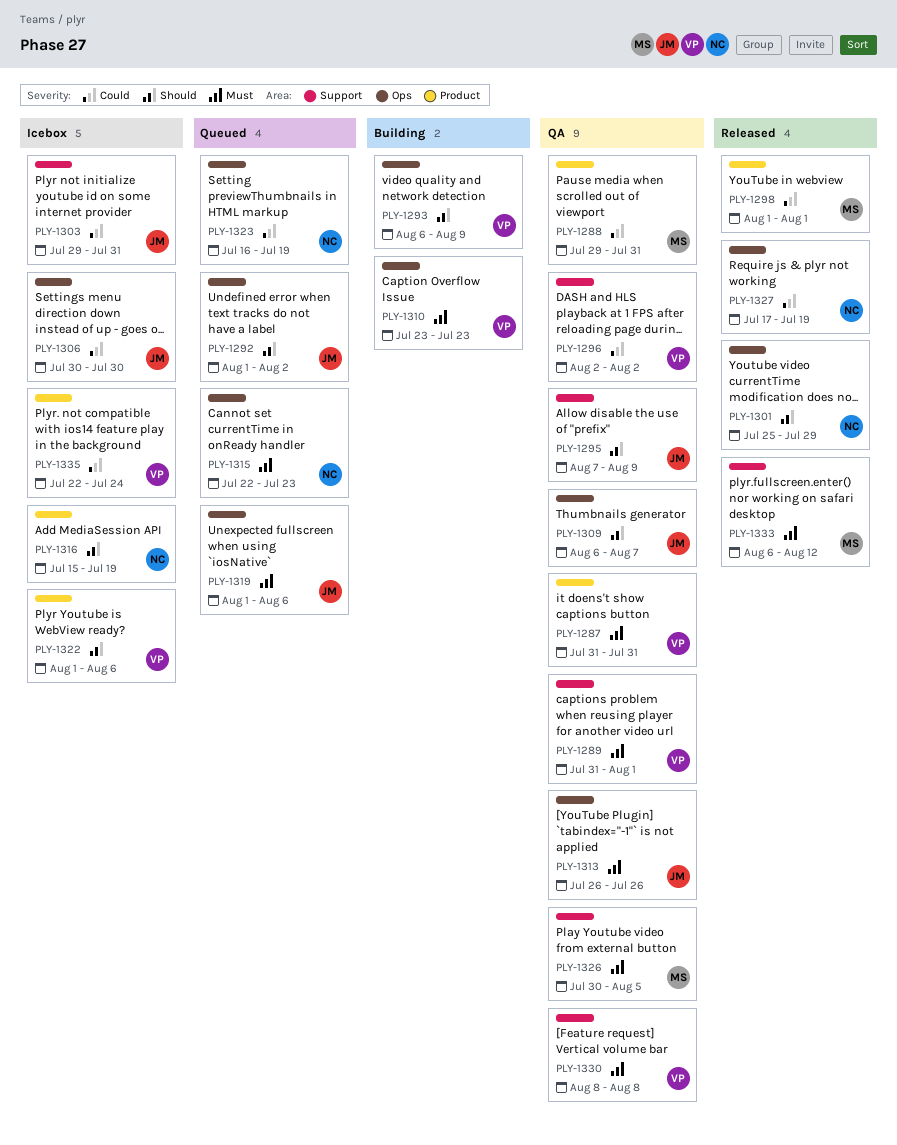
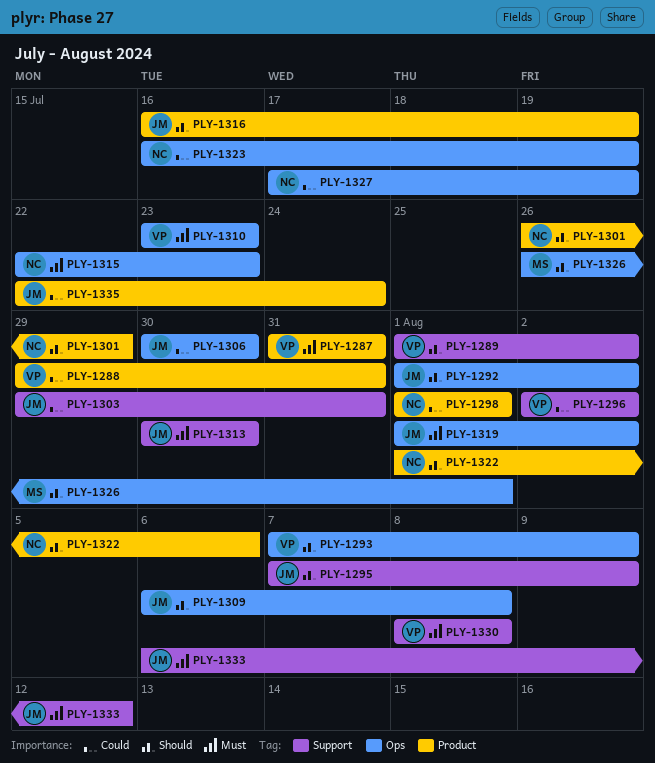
PLY-1288, owner: MS -> VP
PLY-1289, priority: Must -> Should
PLY-1289, start: Jul 31 -> Aug 1
PLY-1289, due: Aug 1 -> Aug 2
PLY-1293, start: Aug 6 -> Aug 7
PLY-1298, owner: MS -> NC
PLY-1301, label: Ops -> Product
PLY-1301, start: Jul 25 -> Jul 26
PLY-1309, due: Aug 7 -> Aug 8
PLY-1313, label: Ops -> Support
PLY-1313, start: Jul 26 -> Jul 30
PLY-1313, due: Jul 26 -> Jul 30
PLY-1316, owner: NC -> JM
PLY-1316, start: Jul 15 -> Jul 16
PLY-1319, due: Aug 6 -> Aug 2
PLY-1322, owner: VP -> NC
PLY-1326, priority: Must -> Should
PLY-1326, label: Support -> Ops
PLY-1326, start: Jul 30 -> Jul 26
PLY-1326, due: Aug 5 -> Aug 1
PLY-1333, owner: MS -> JM
PLY-1335, owner: VP -> JM

